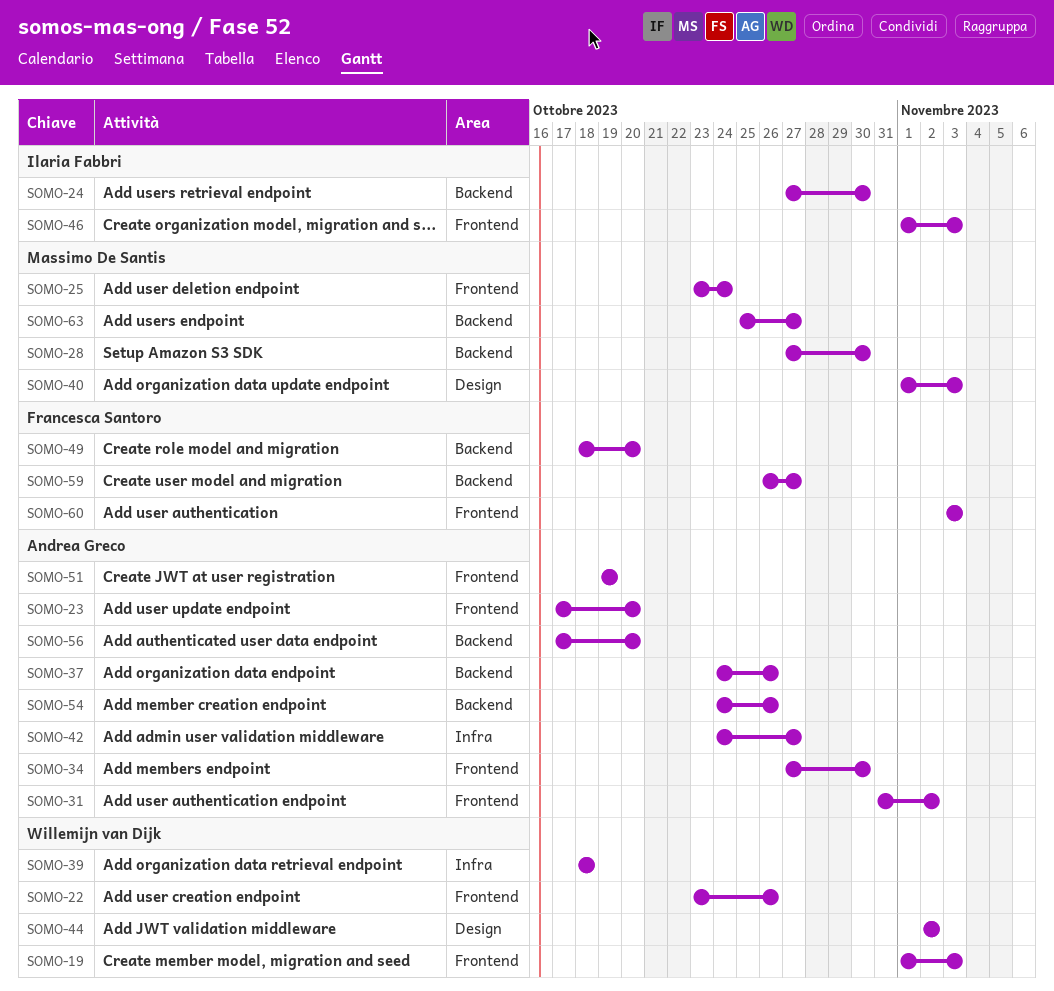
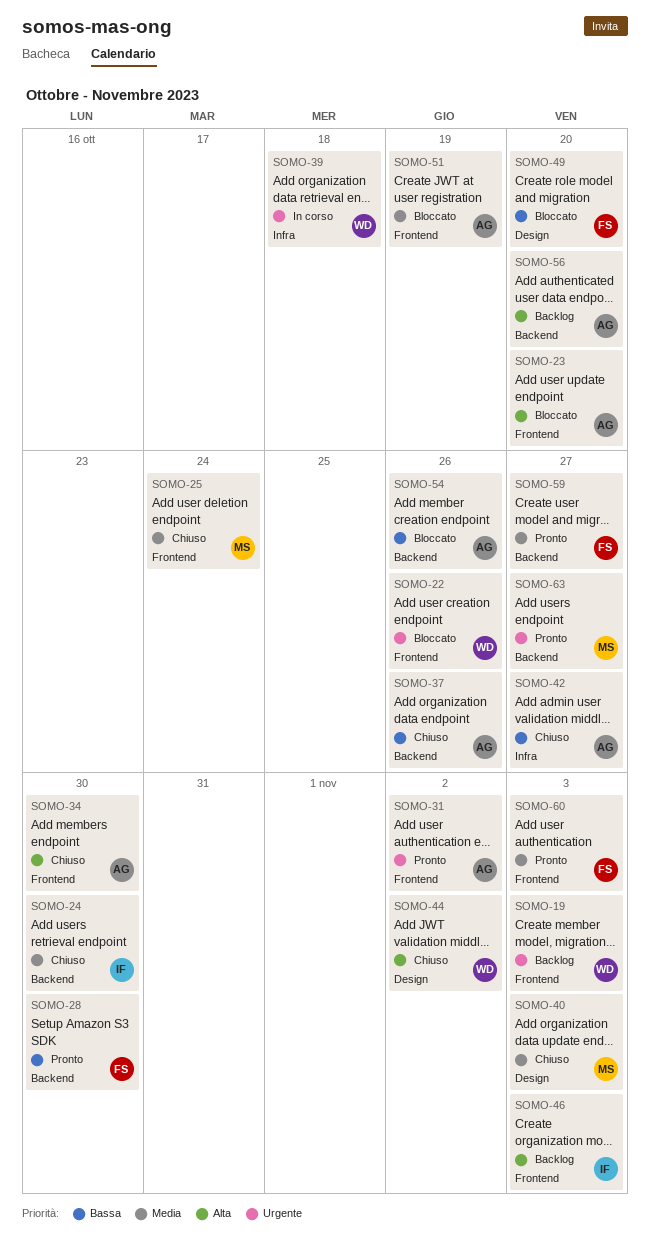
SOMO-28, owner: Massimo De Santis -> Francesca Santoro
SOMO-49, label: Backend -> Design

